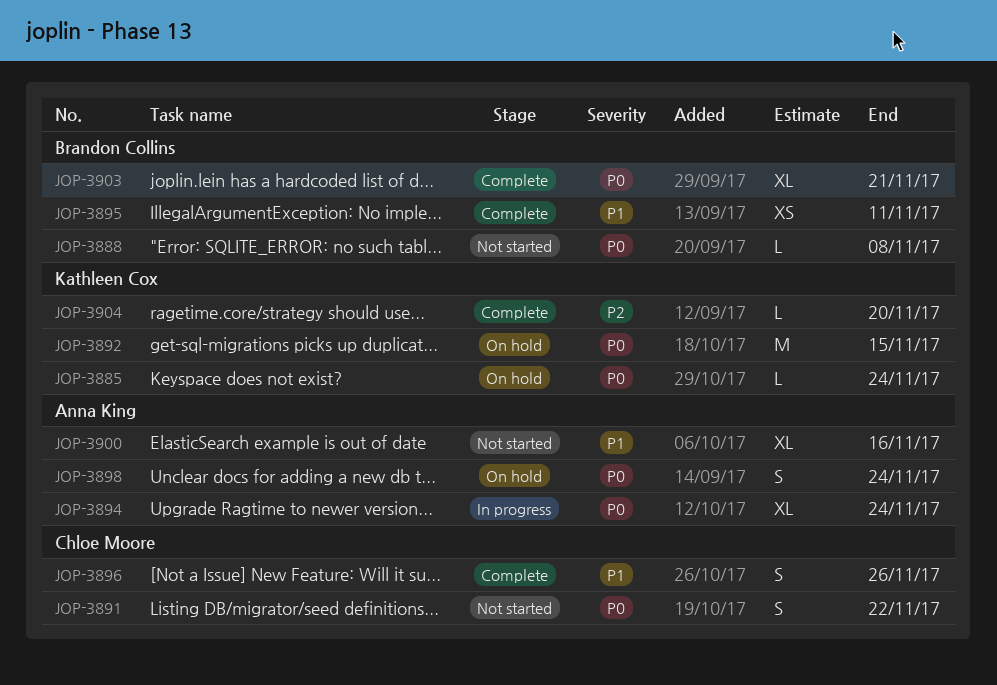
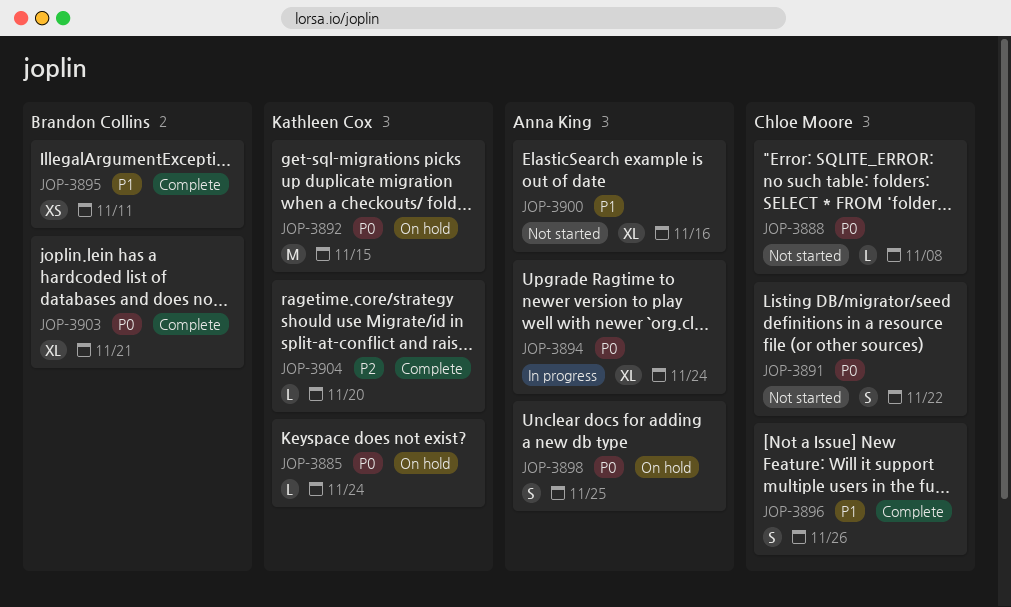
JOP-3888, owner: Brandon Collins -> Chloe Moore
JOP-3898, due: Nov 24 -> Nov 25

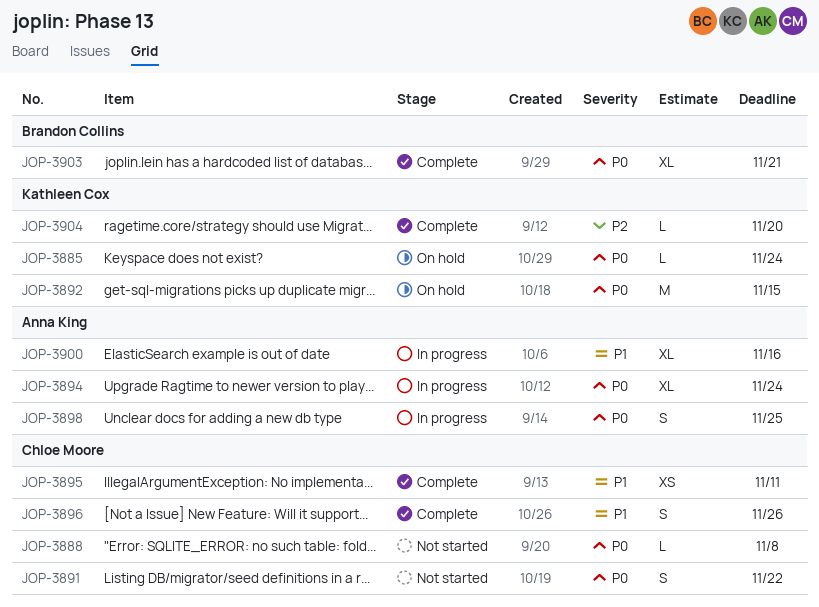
JOP-3895, owner: Brandon Collins -> Chloe Moore
JOP-3898, status: On hold -> In progress
JOP-3900, status: Not started -> In progress

